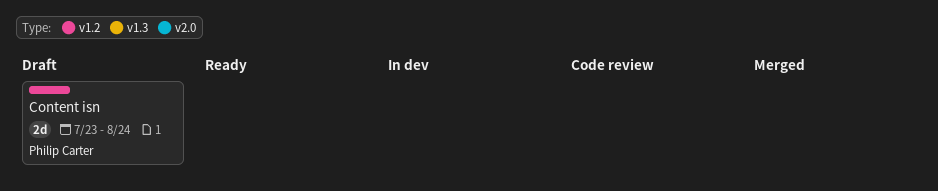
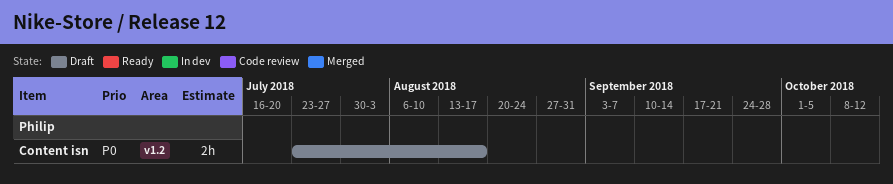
Content isn, estimate: 2d -> 2h
Content isn, due: Aug 24 -> Aug 17

